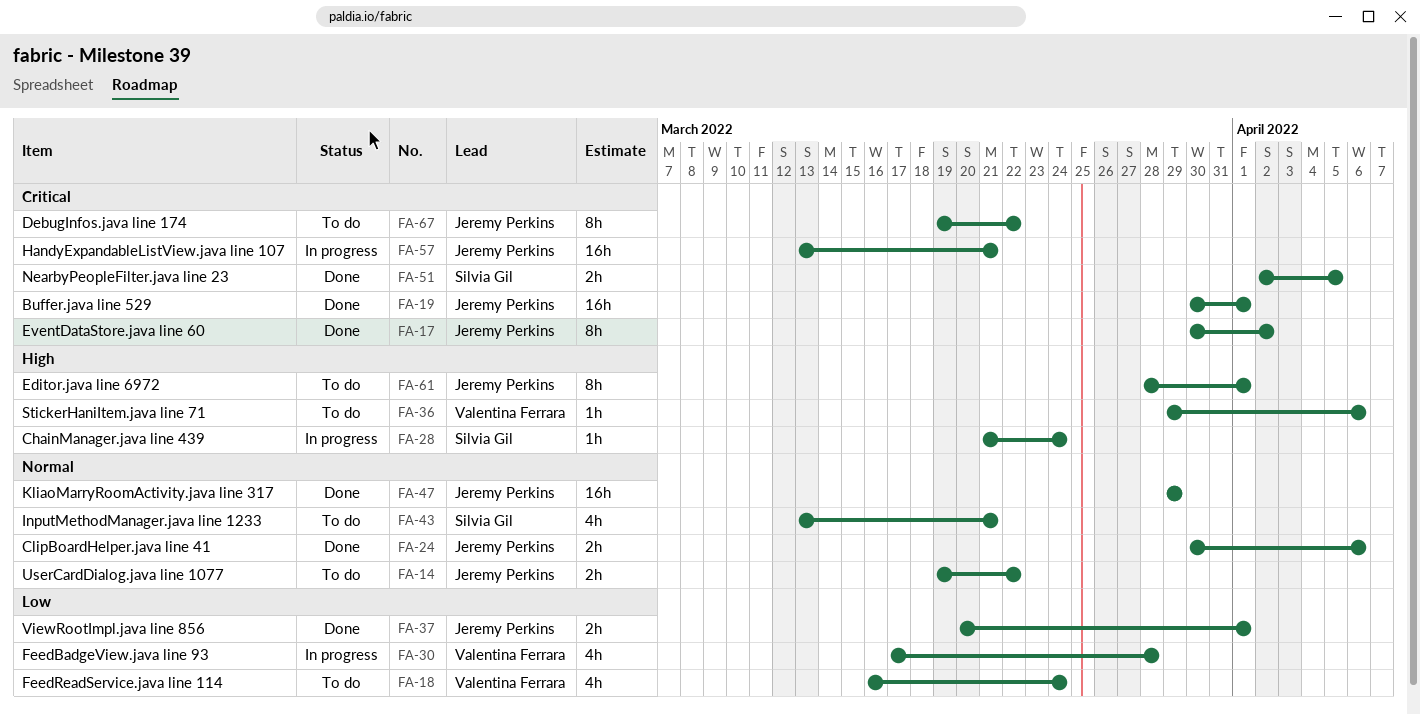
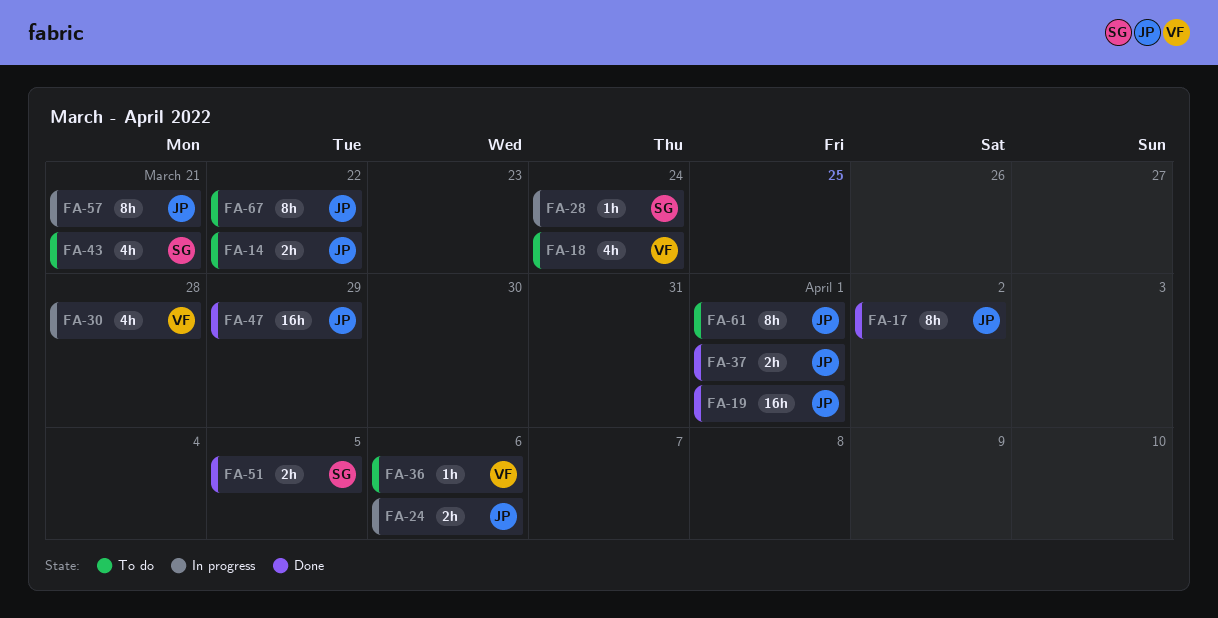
FA-24, status: Done -> In progress
FA-57, estimate: 16h -> 8h

